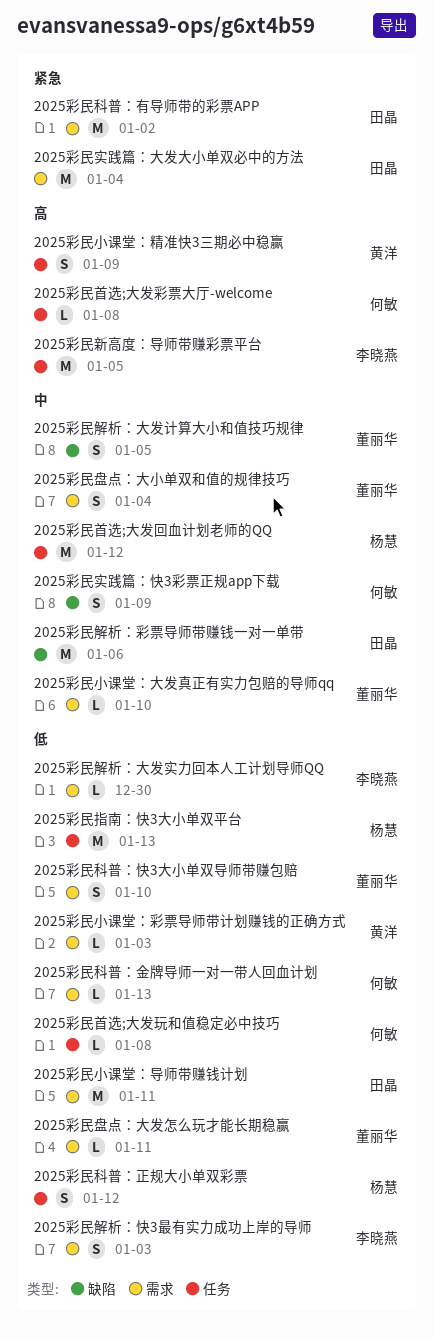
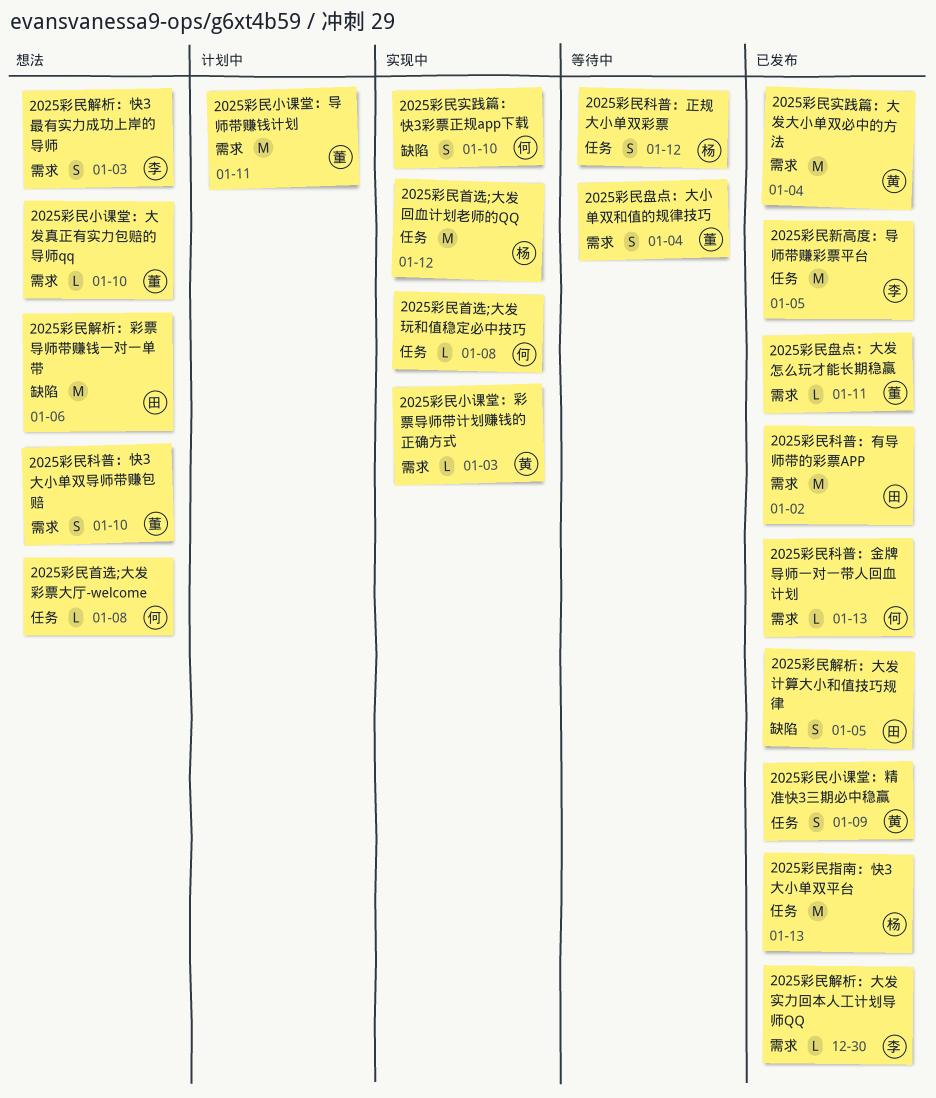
2025彩民实践篇：大发大小单双必中的方法, owner: 田晶 -> 黄洋
2025彩民实践篇：快3彩票正规app下载, due: Jan 9 -> Jan 10
2025彩民小课堂：导师带赚钱计划, owner: 田晶 -> 董丽华
2025彩民解析：大发计算大小和值技巧规律, owner: 董丽华 -> 田晶

